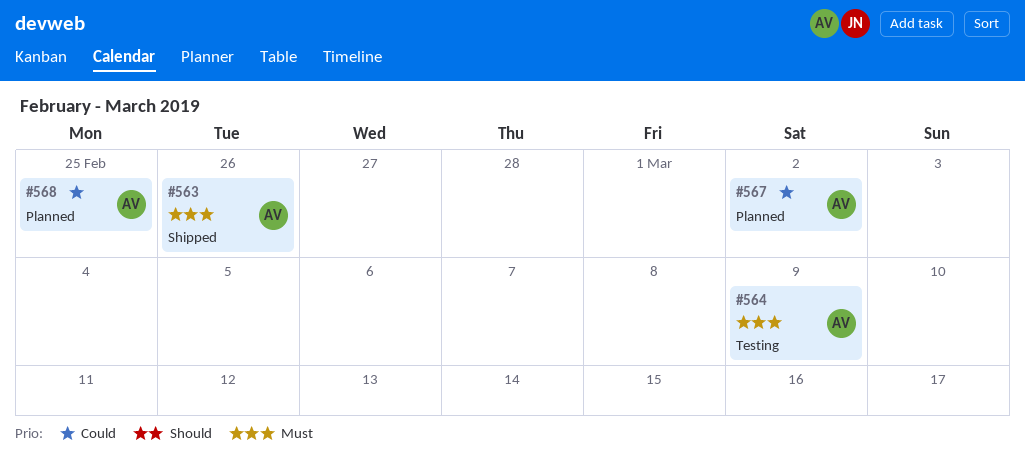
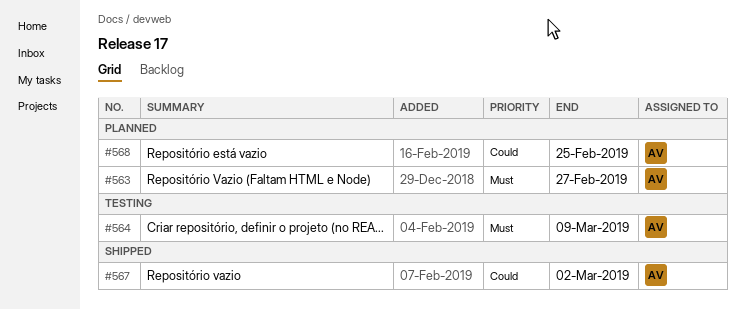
#563, status: Shipped -> Planned
#563, due: Feb 26 -> Feb 27
#567, status: Planned -> Shipped

